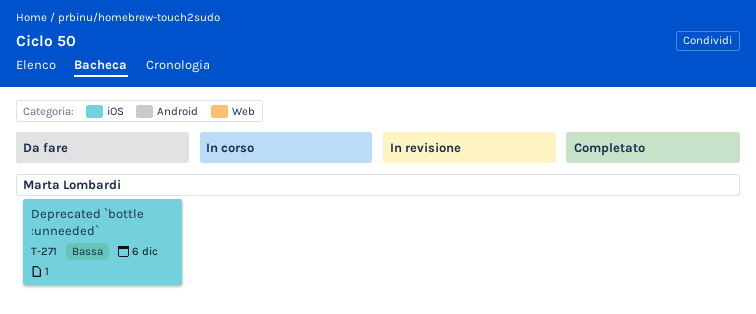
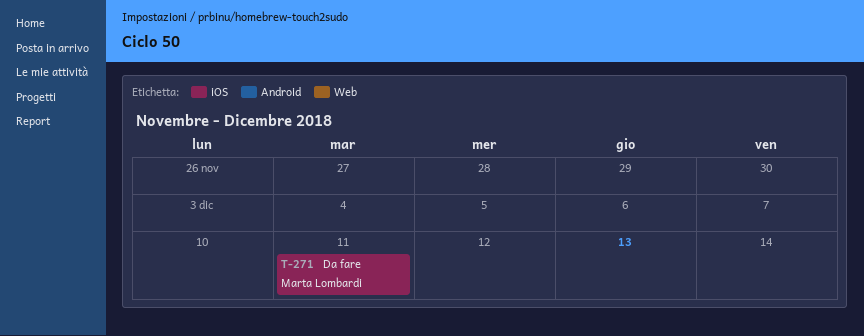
T-271, due: Dec 6 -> Dec 11

